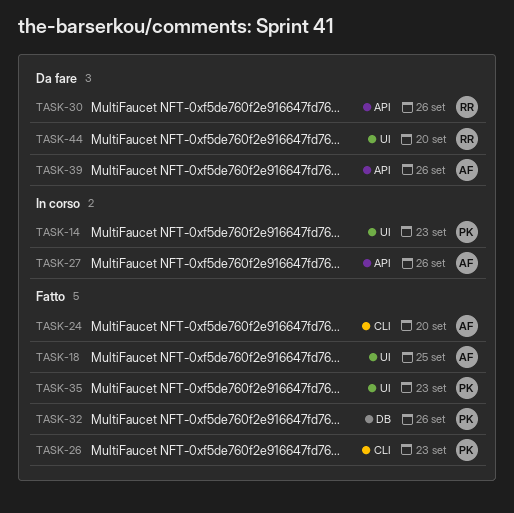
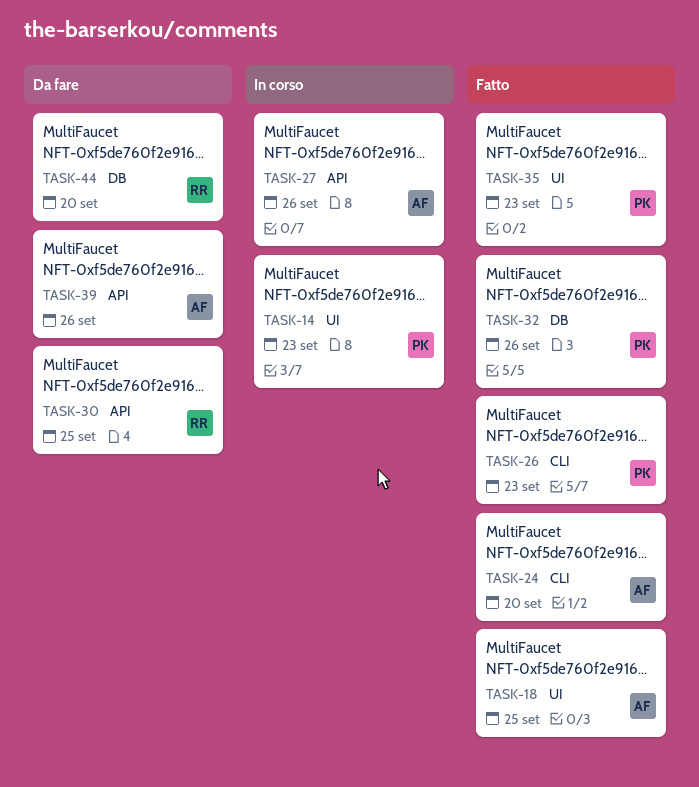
TASK-30, due: Sep 26 -> Sep 25
TASK-44, label: UI -> DB

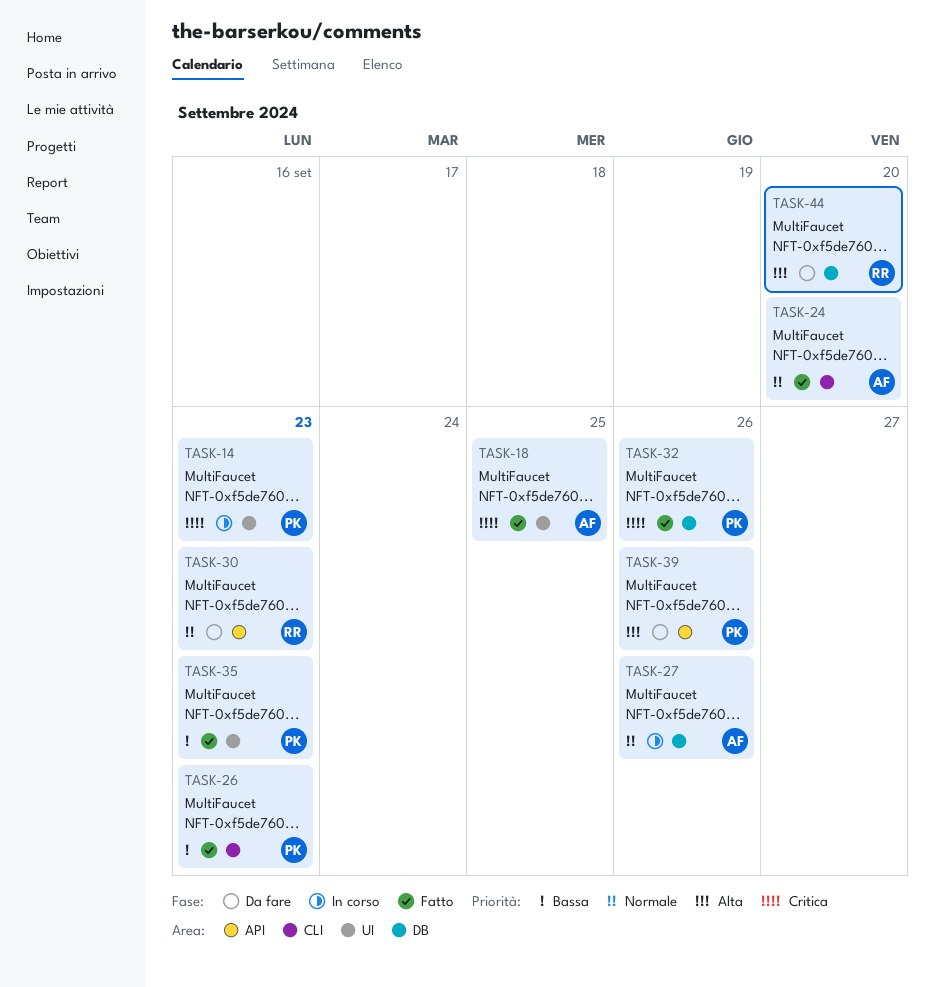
TASK-27, label: API -> DB
TASK-30, due: Sep 25 -> Sep 23
TASK-39, owner: AF -> PK

